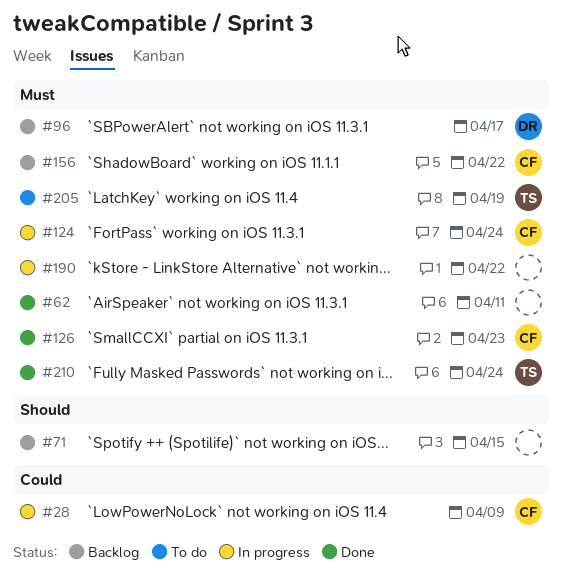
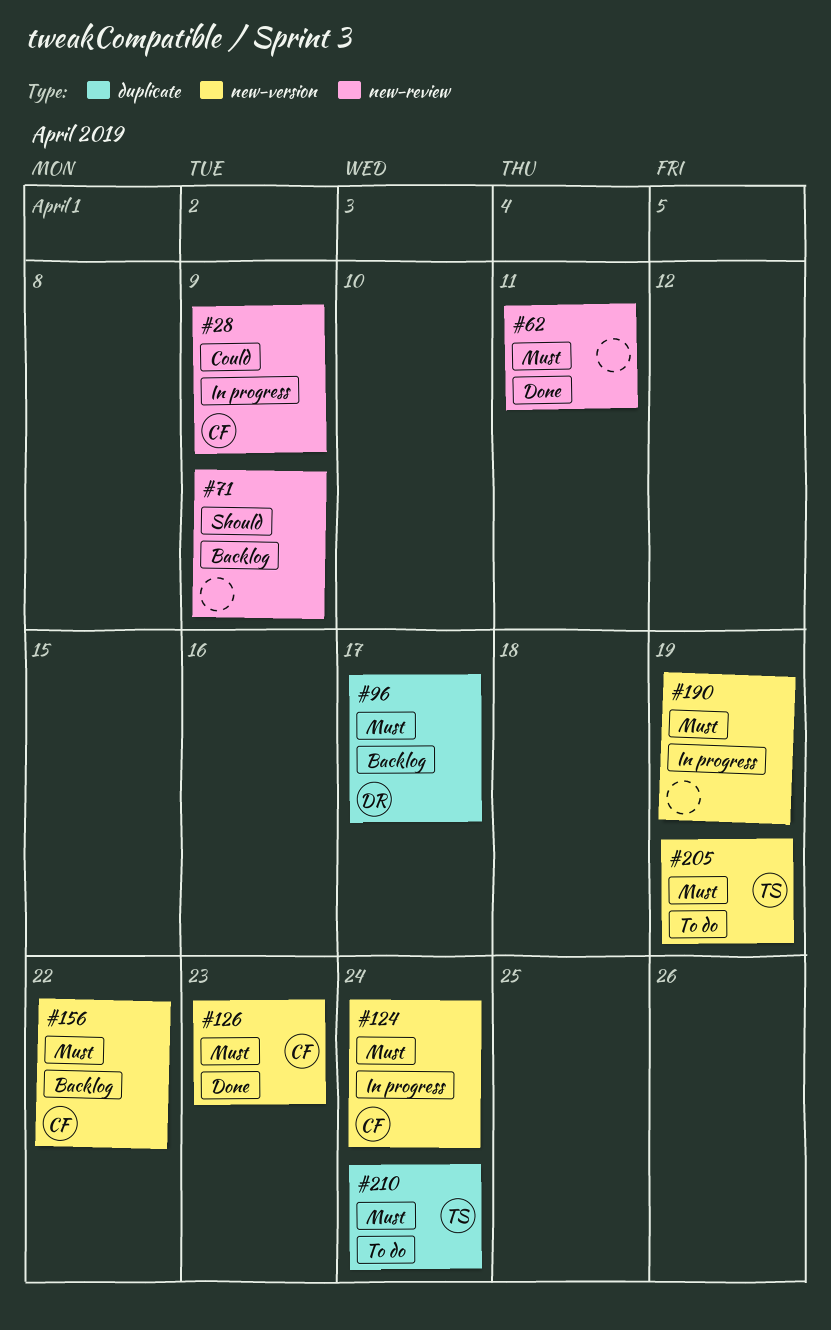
#71, due: Apr 15 -> Apr 9
#190, due: Apr 22 -> Apr 19
#210, status: Done -> To do

